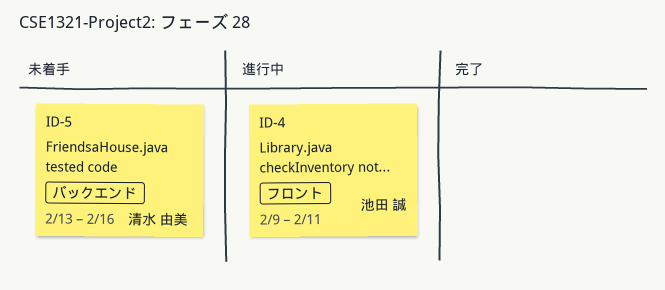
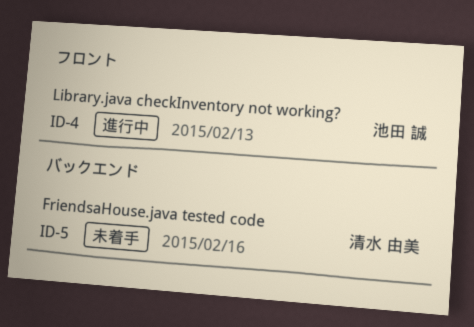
ID-4, due: Feb 11 -> Feb 13

